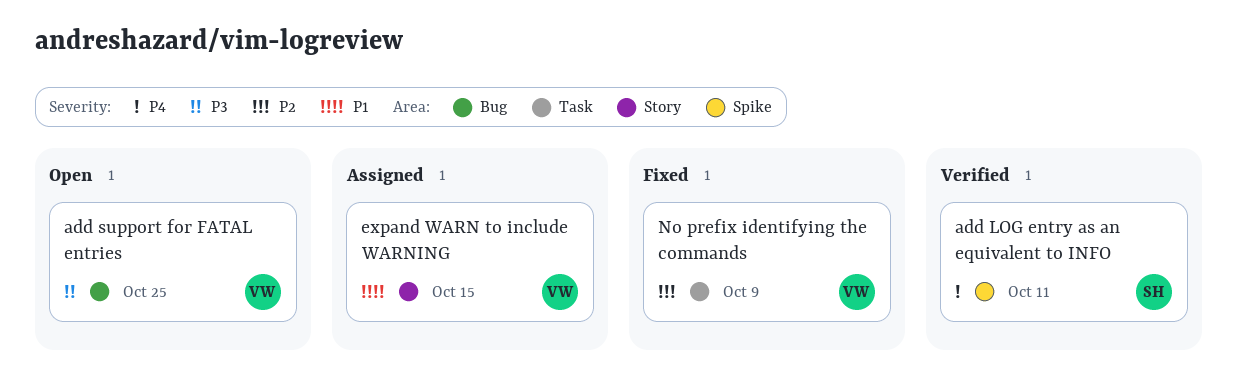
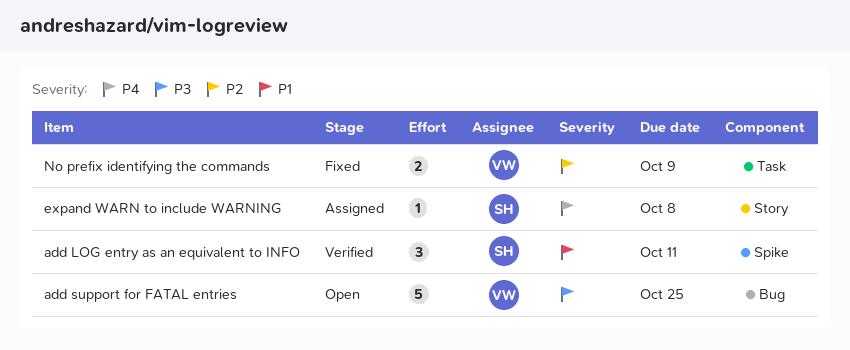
add LOG entry as an equivalent to INFO, priority: P4 -> P1
expand WARN to include WARNING, owner: VW -> SH
expand WARN to include WARNING, priority: P1 -> P4
expand WARN to include WARNING, due: Oct 15 -> Oct 8

